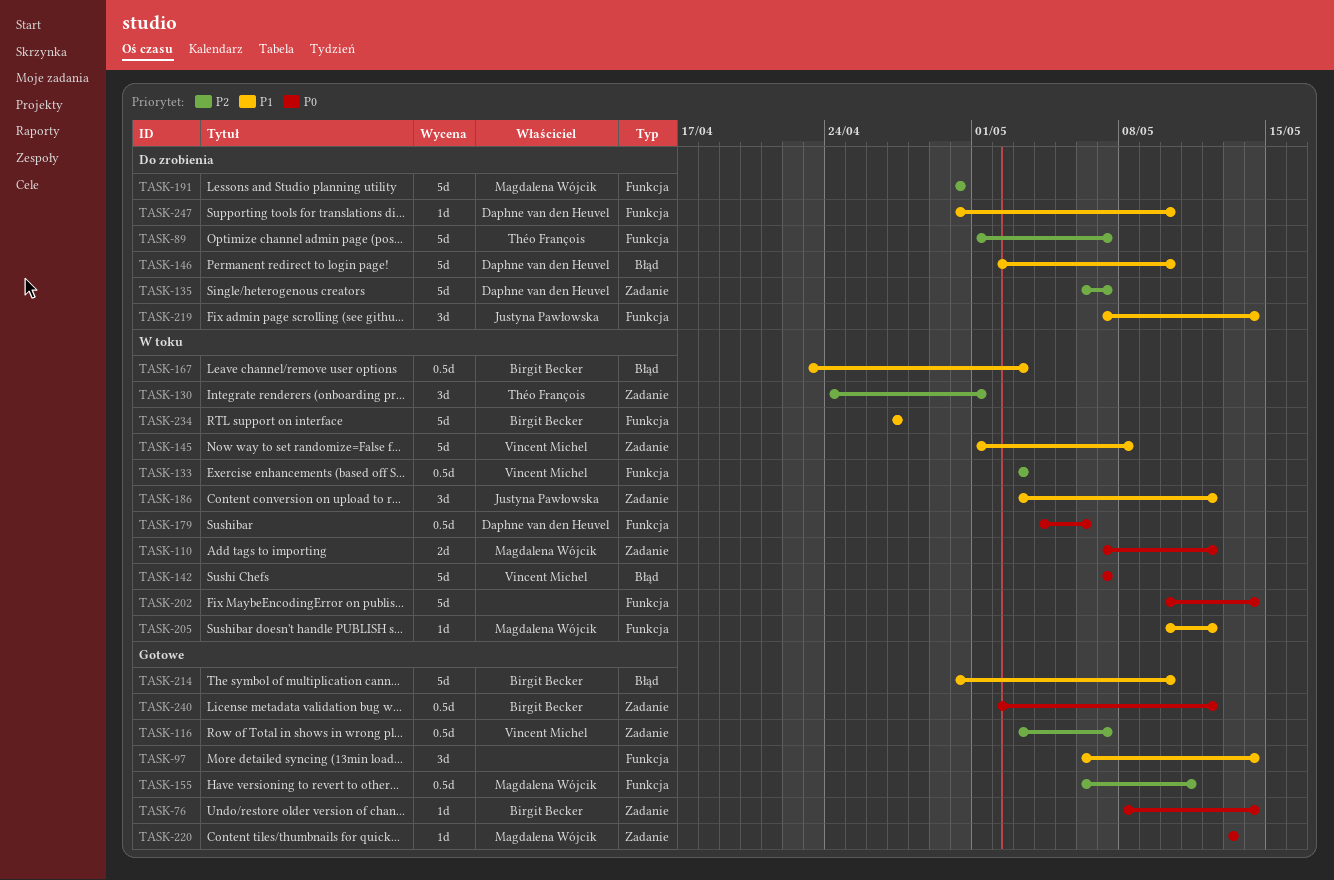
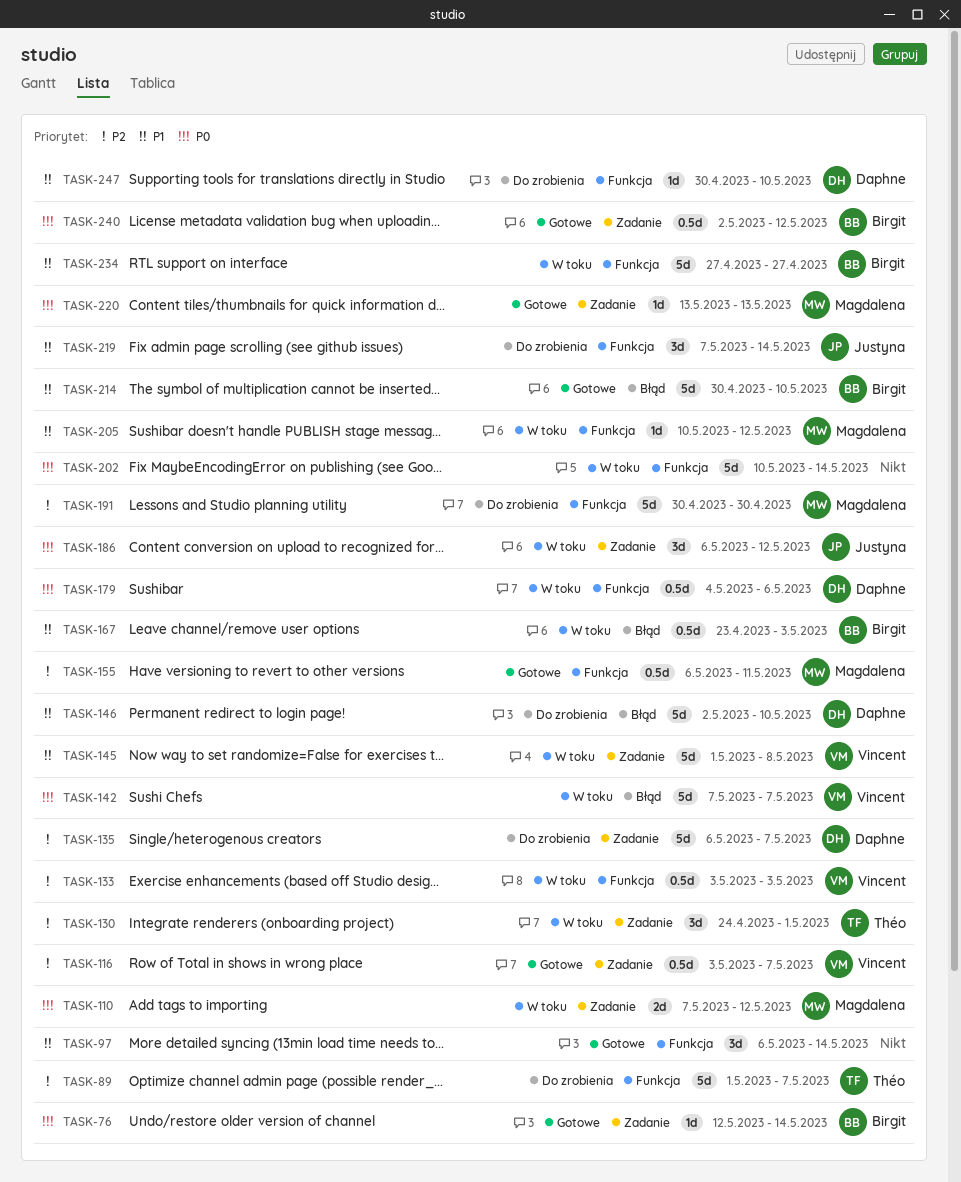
TASK-76, start: May 8 -> May 12
TASK-186, priority: P1 -> P0
TASK-186, start: May 3 -> May 6

